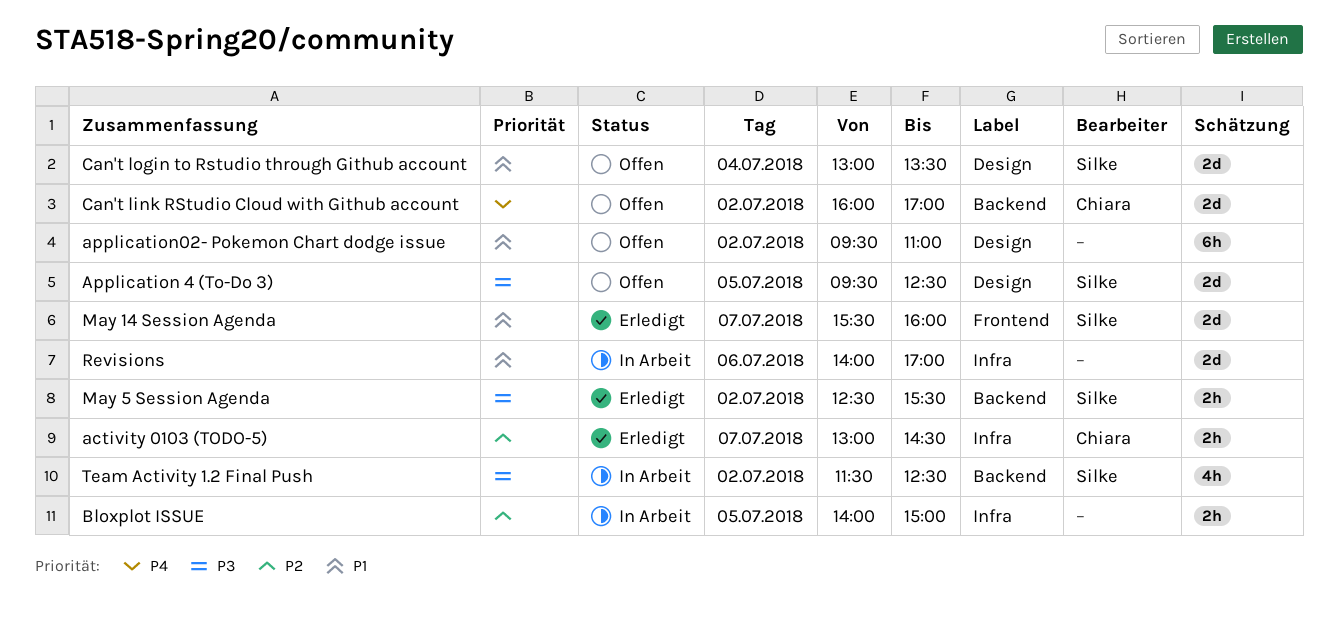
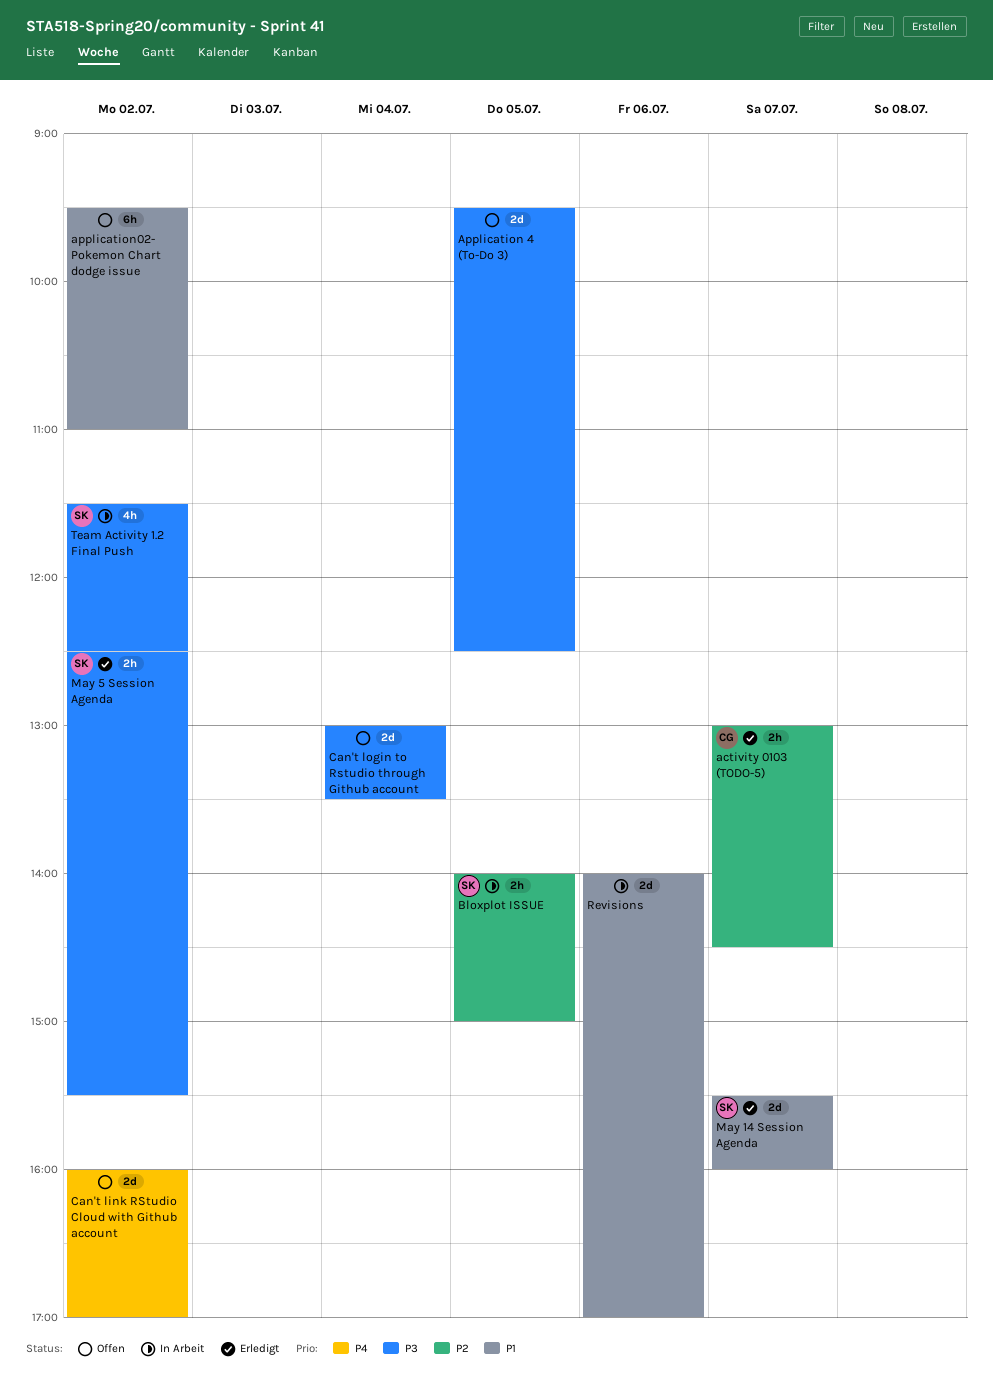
Application 4 (To-Do 3), owner: Silke -> none
Bloxplot ISSUE, owner: none -> Silke
Can't link RStudio Cloud with Github account, owner: Chiara -> none
Can't login to Rstudio through Github account, owner: Silke -> none
Can't login to Rstudio through Github account, priority: P1 -> P3

